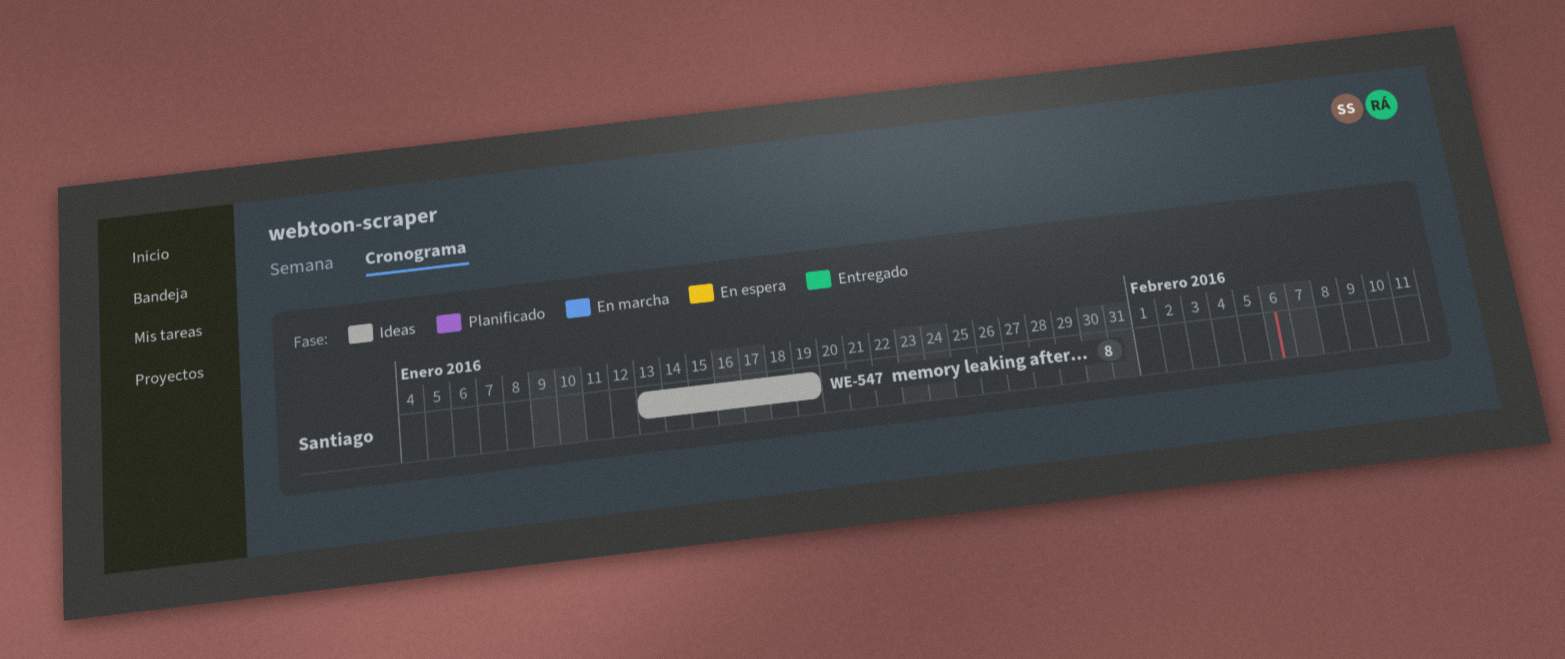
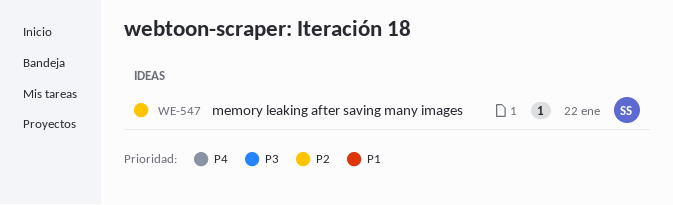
WE-547, estimate: 8 -> 1
WE-547, due: Jan 19 -> Jan 22

